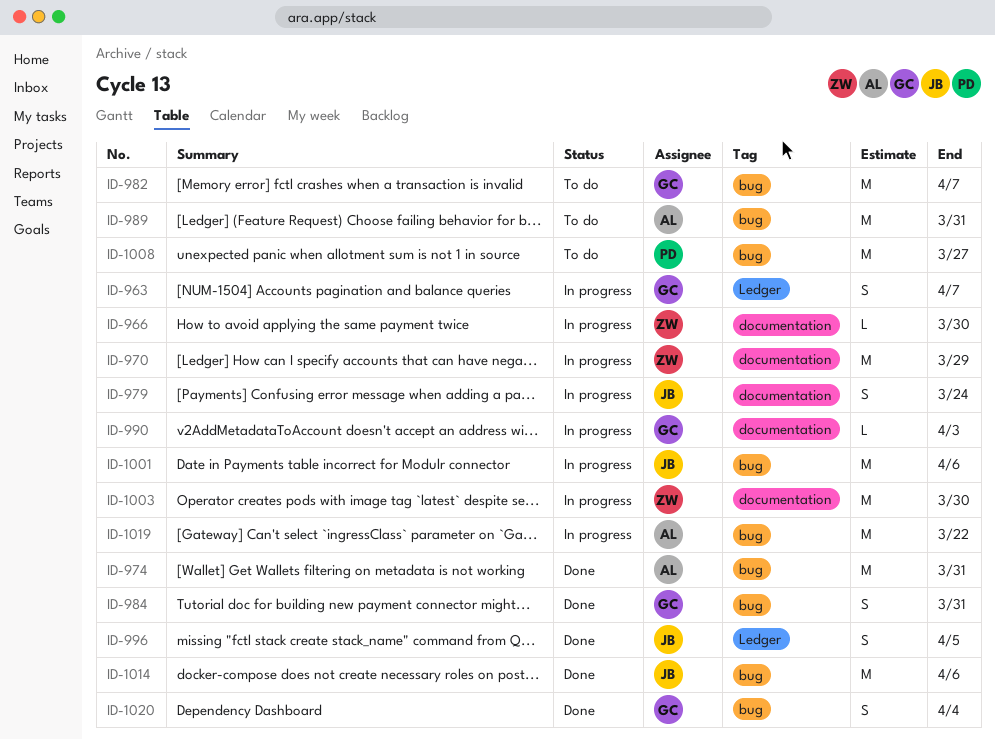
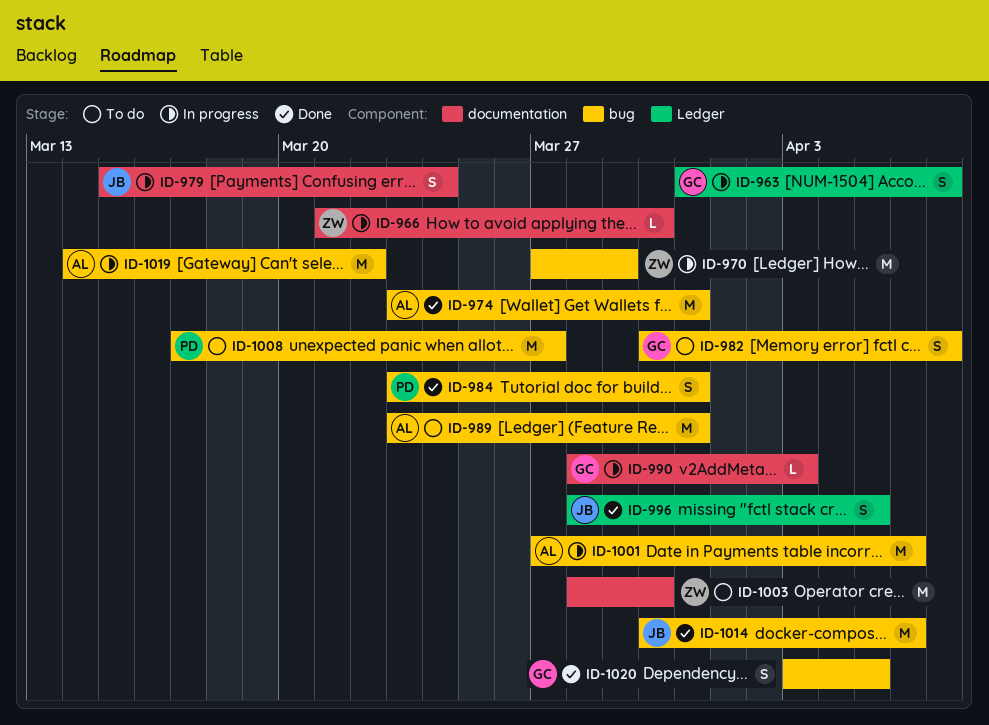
ID-970, label: documentation -> bug
ID-982, estimate: M -> S
ID-984, owner: GC -> PD
ID-1001, owner: JB -> AL
ID-1003, status: In progress -> To do
ID-1020, due: Apr 4 -> Apr 5

